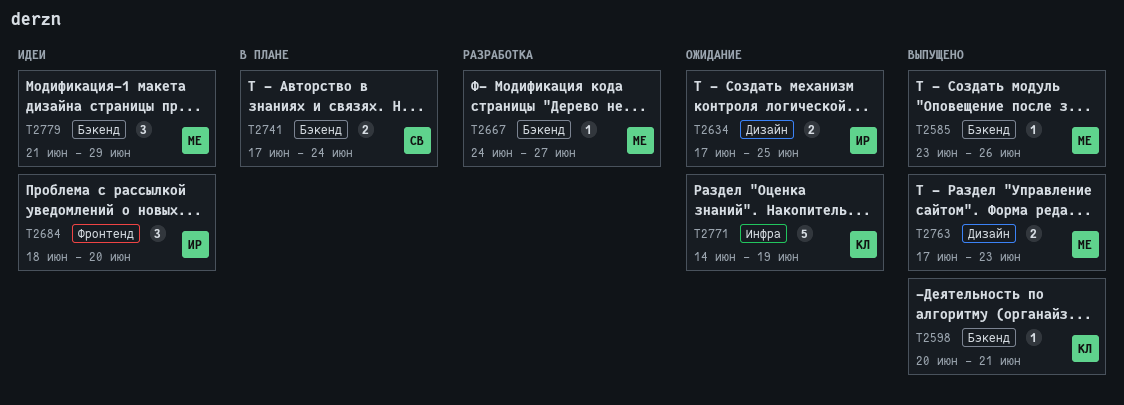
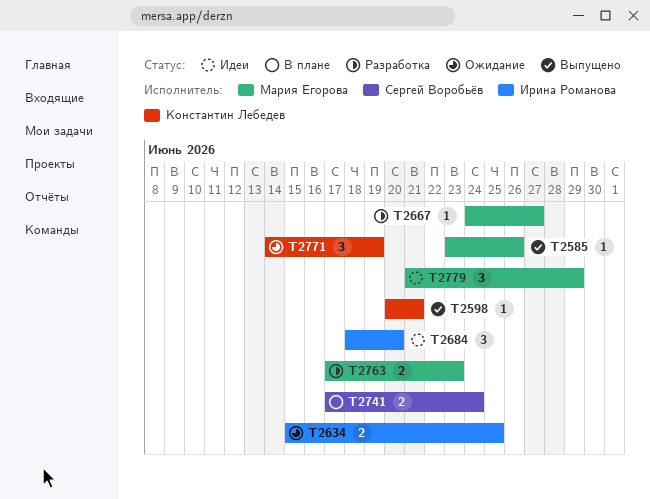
T2634, start: Jun 17 -> Jun 15
T2763, status: Выпущено -> Разработка
T2771, estimate: 5 -> 3

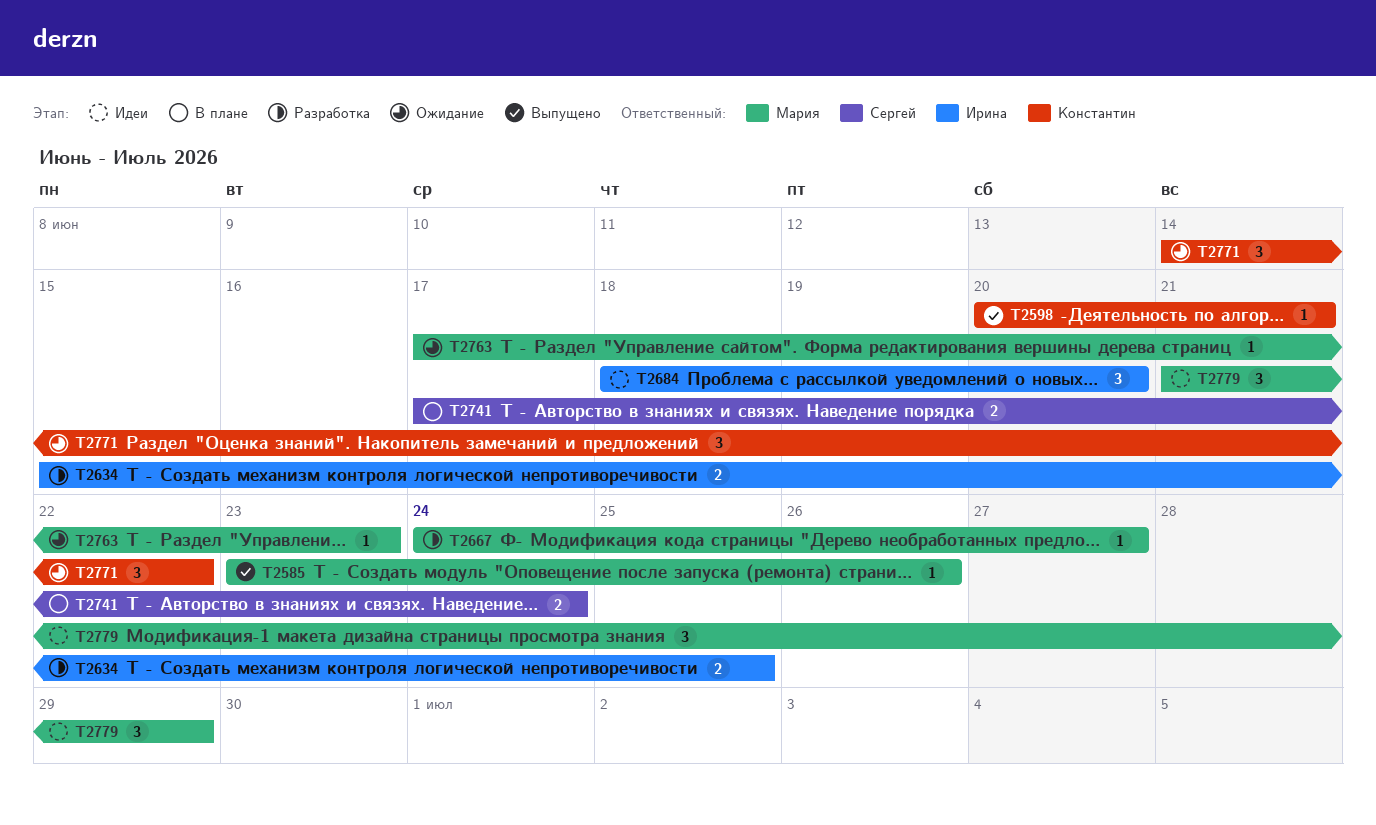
T2634, status: Ожидание -> Разработка
T2763, status: Разработка -> Ожидание
T2763, estimate: 2 -> 1
T2771, due: Jun 19 -> Jun 22

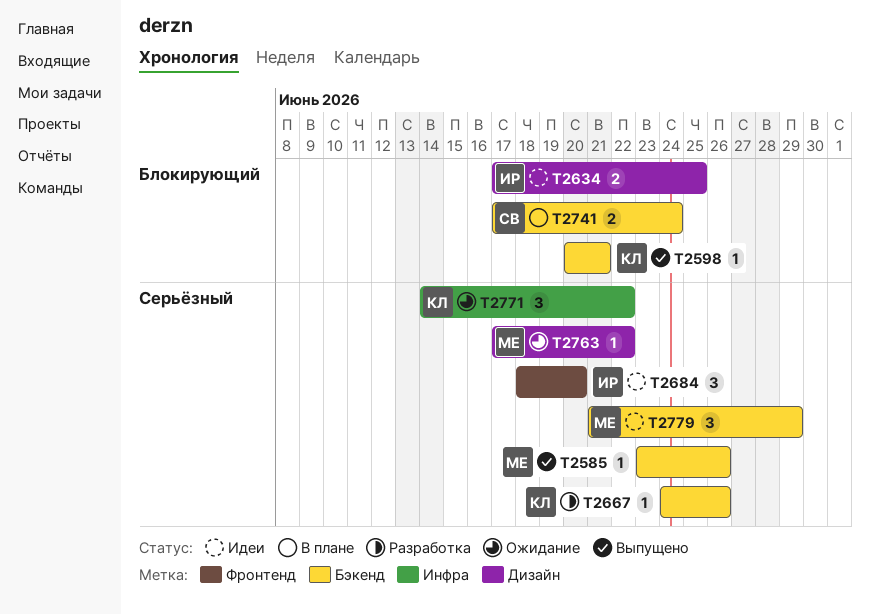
T2634, status: Разработка -> Идеи
T2634, start: Jun 15 -> Jun 17
T2667, owner: Мария -> Константин
T2667, due: Jun 27 -> Jun 26
T2763, due: Jun 23 -> Jun 22

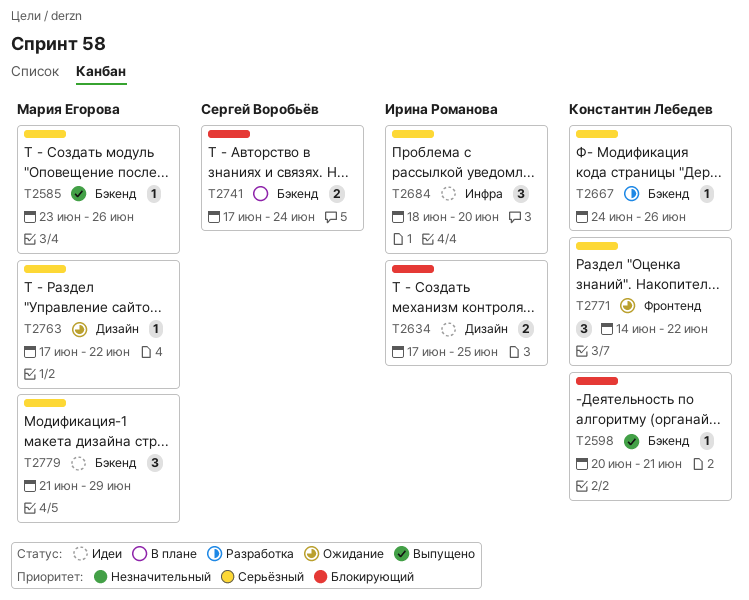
T2684, label: Фронтенд -> Инфра
T2771, label: Инфра -> Фронтенд

